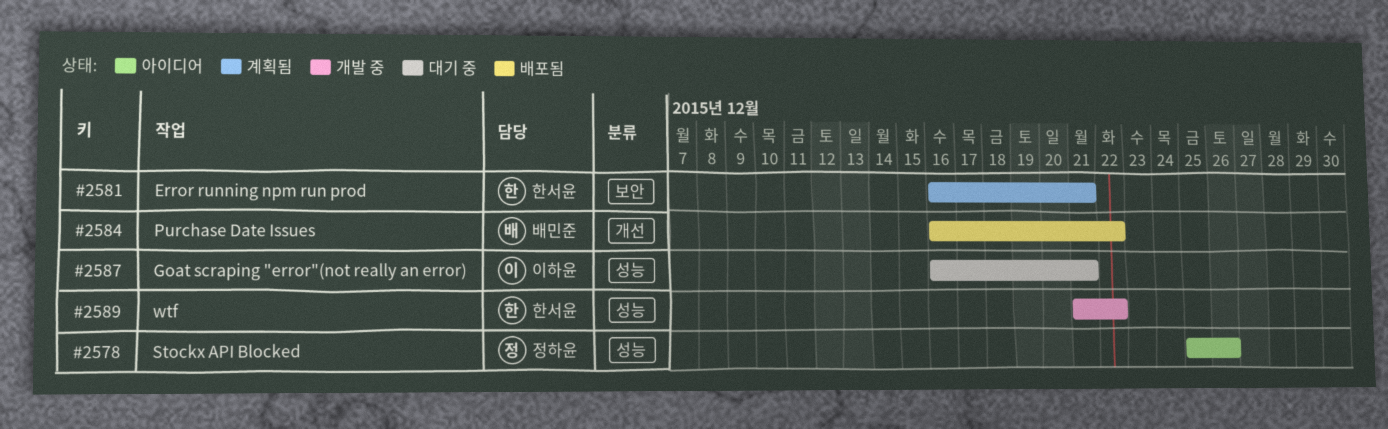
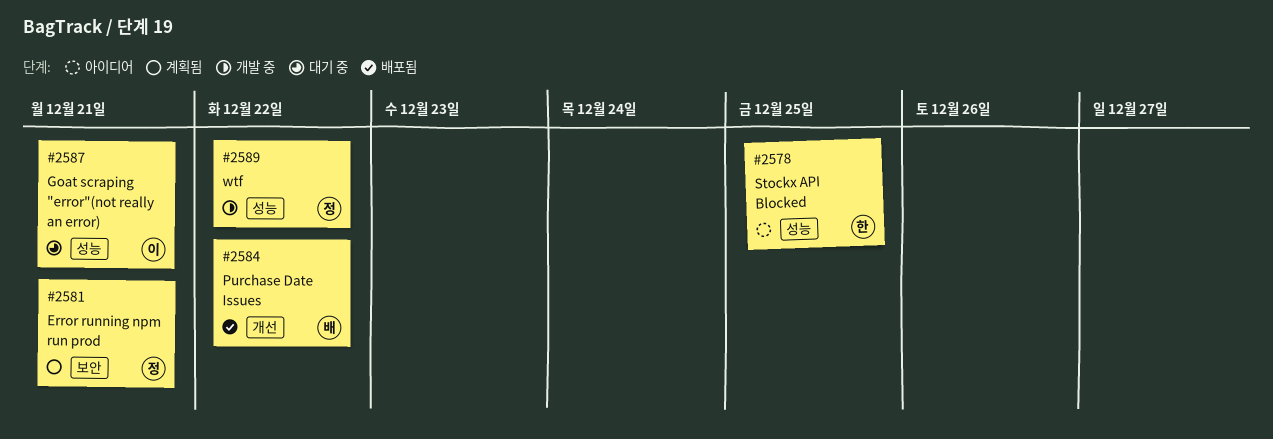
#2578, owner: 정하윤 -> 한서윤
#2578, due: Dec 26 -> Dec 25
#2581, owner: 한서윤 -> 정하윤
#2589, owner: 한서윤 -> 정하윤

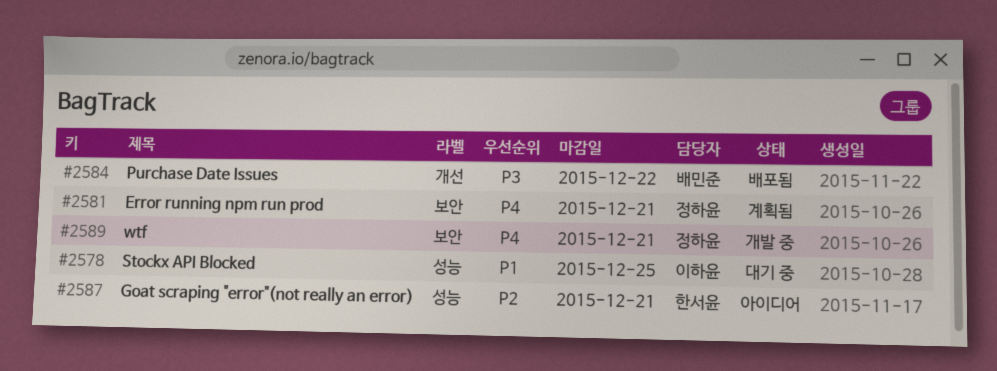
#2578, status: 아이디어 -> 대기 중
#2578, owner: 한서윤 -> 이하윤
#2587, status: 대기 중 -> 아이디어
#2587, owner: 이하윤 -> 한서윤
#2589, label: 성능 -> 보안
#2589, due: Dec 22 -> Dec 21

